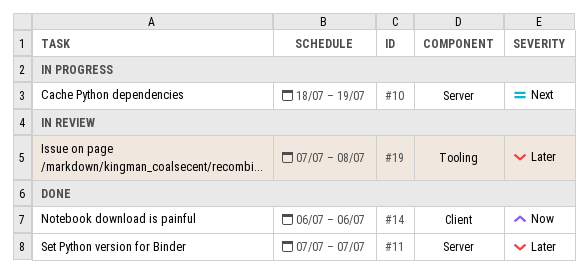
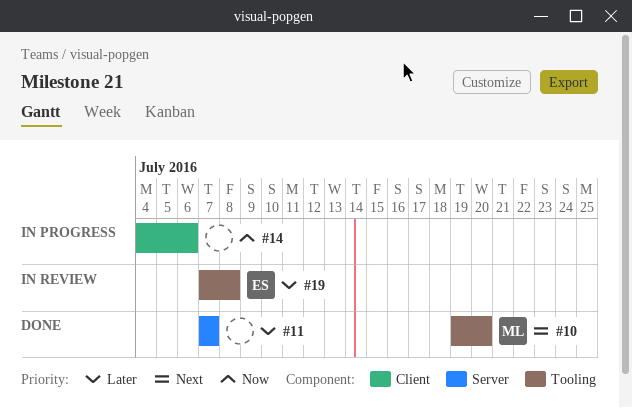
#10, status: In progress -> Done
#10, label: Server -> Tooling
#10, start: Jul 18 -> Jul 19
#10, due: Jul 19 -> Jul 20
#14, status: Done -> In progress
#14, start: Jul 6 -> Jul 4

